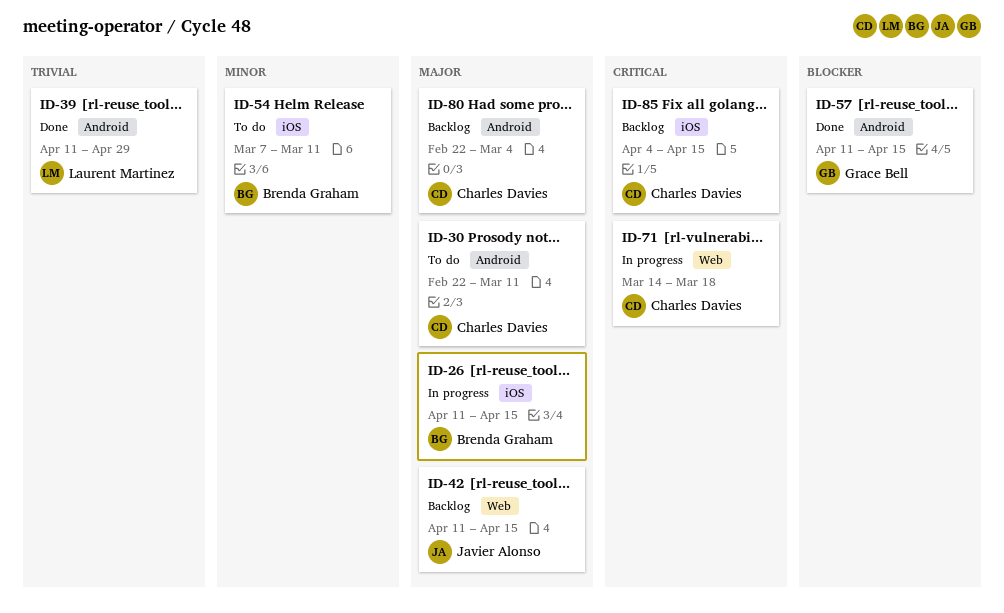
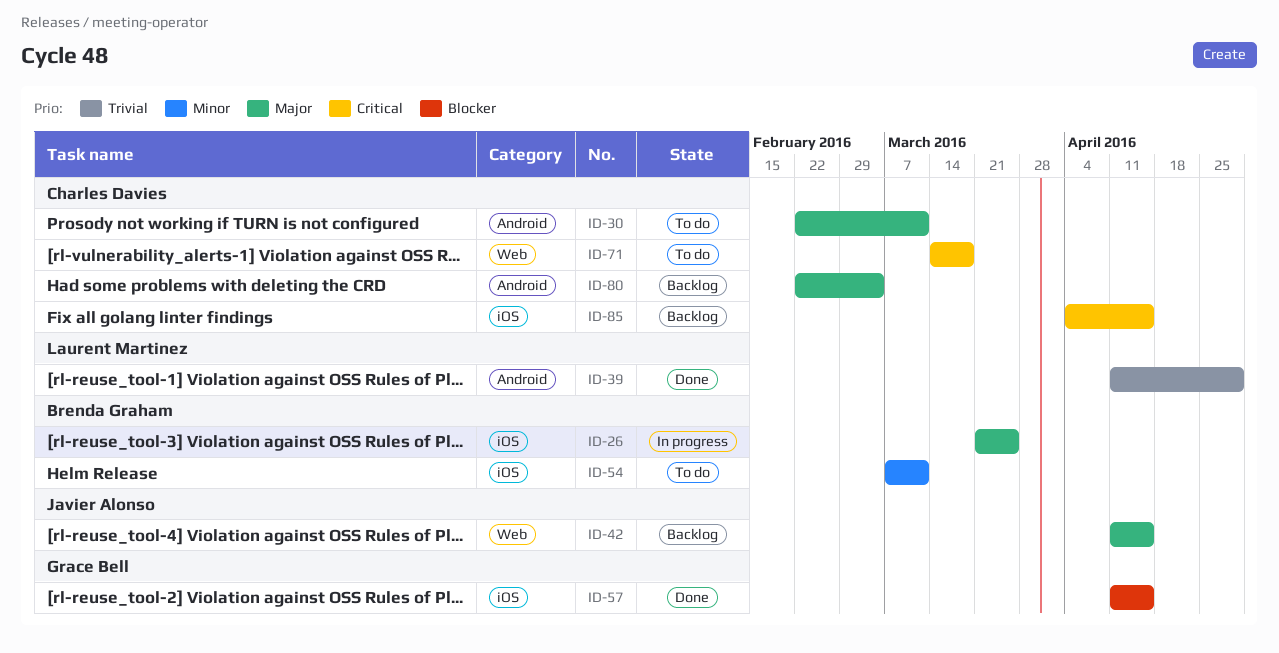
ID-26, start: Apr 11 -> Mar 21
ID-26, due: Apr 15 -> Mar 25
ID-57, label: Android -> iOS
ID-71, status: In progress -> To do

